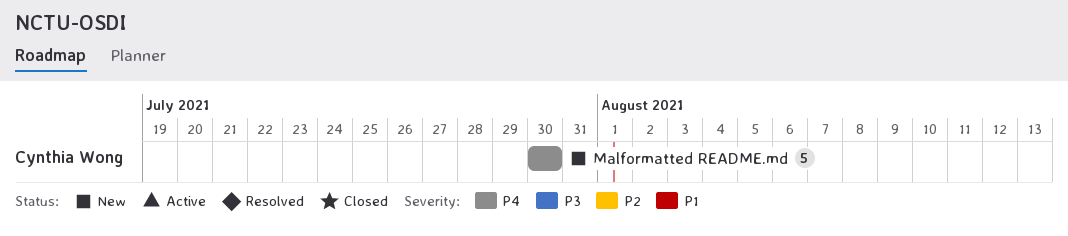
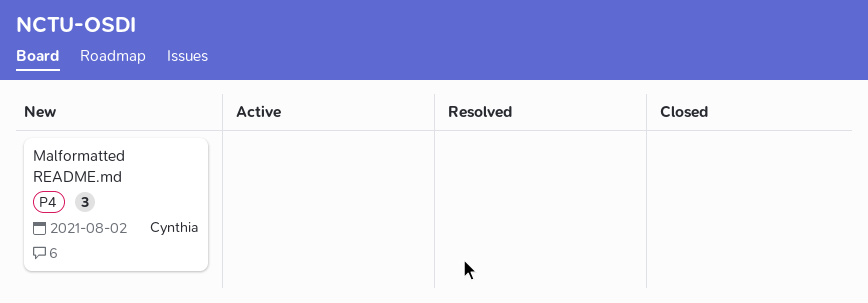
Malformatted README.md, estimate: 5 -> 3
Malformatted README.md, due: Jul 30 -> Aug 2

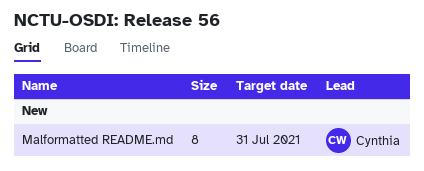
Malformatted README.md, estimate: 3 -> 8
Malformatted README.md, due: Aug 2 -> Jul 31

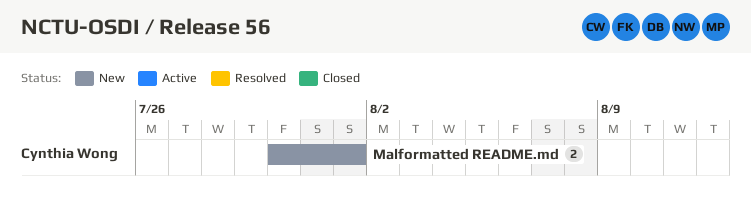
Malformatted README.md, estimate: 8 -> 2
Malformatted README.md, due: Jul 31 -> Aug 1

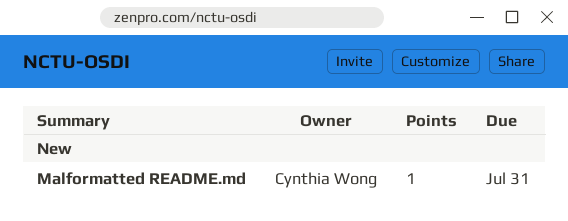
Malformatted README.md, estimate: 2 -> 1
Malformatted README.md, due: Aug 1 -> Jul 31

